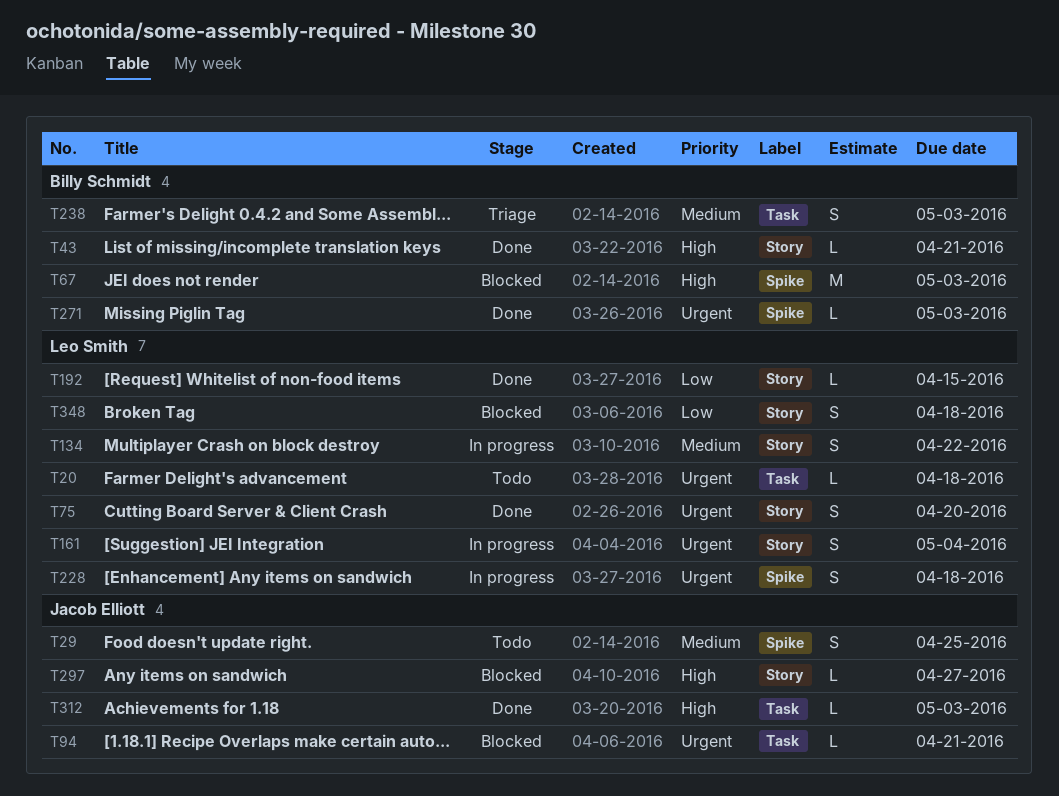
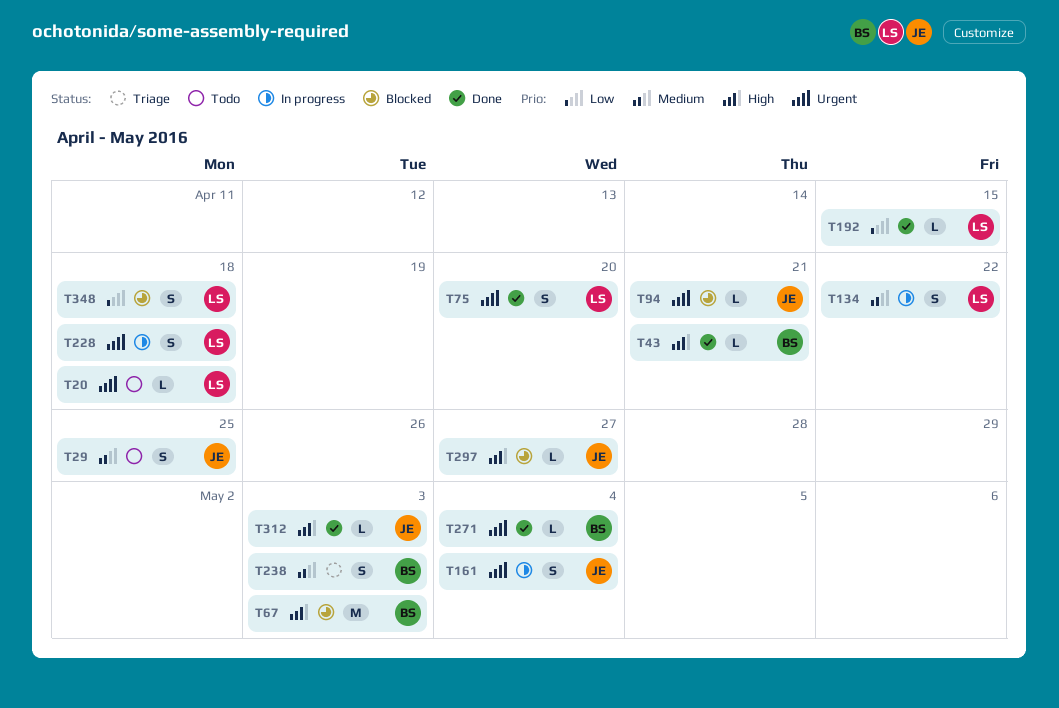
T161, owner: Leo Smith -> Jacob Elliott
T271, due: May 3 -> May 4

